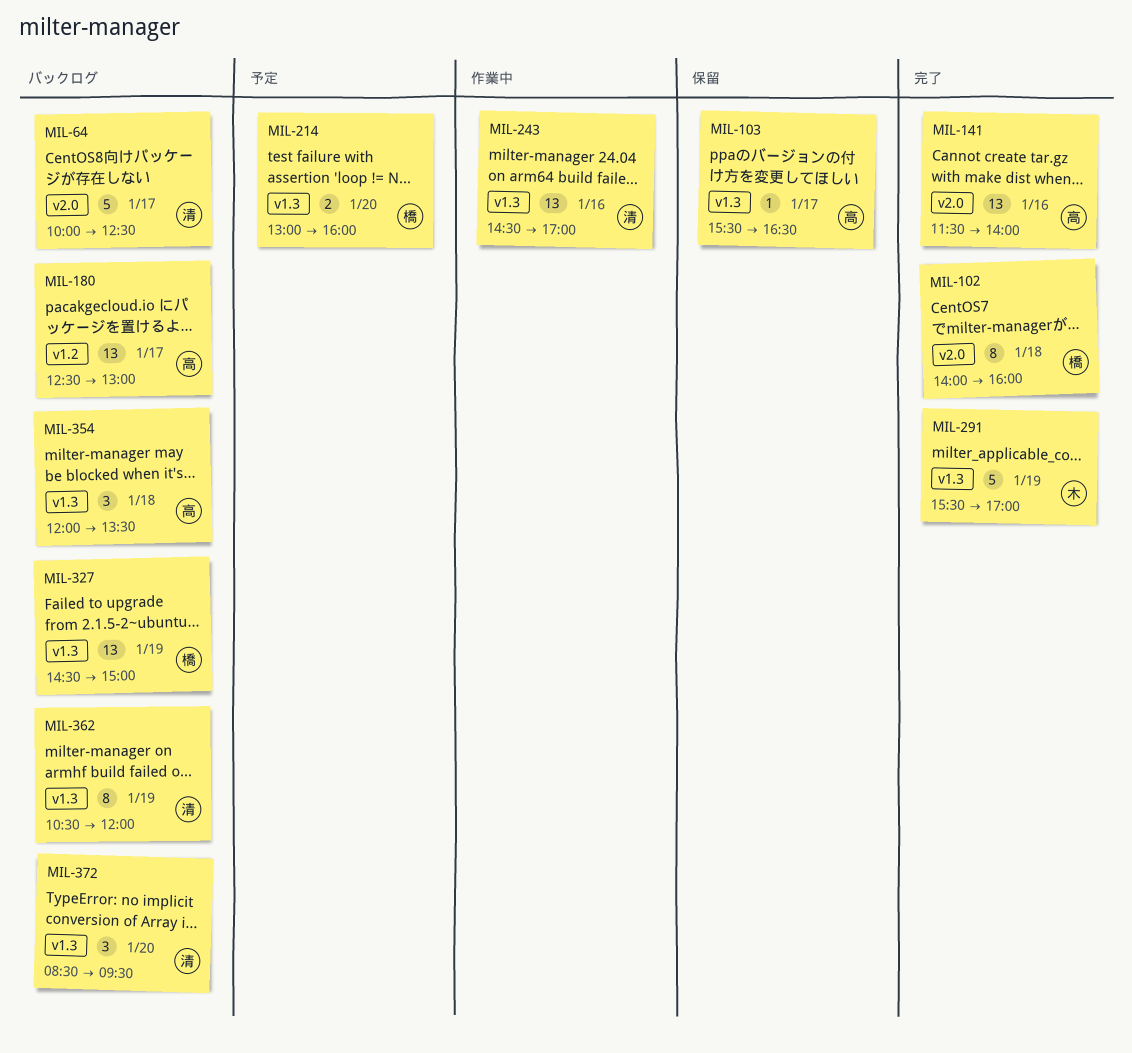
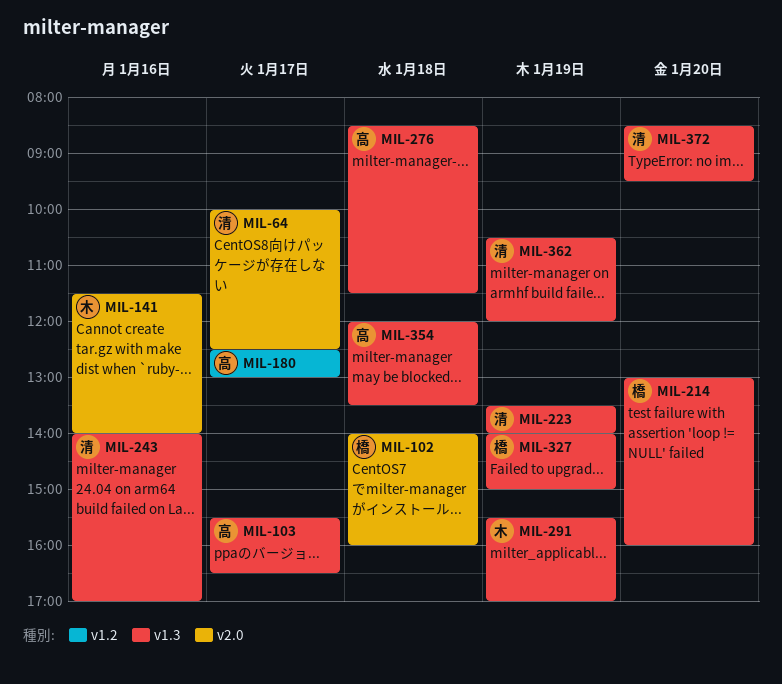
MIL-141, owner: 高 -> 木
MIL-223: none -> present
MIL-243, begins: 14:30 -> 14:00
MIL-276: none -> present
MIL-327, begins: 14:30 -> 14:00

